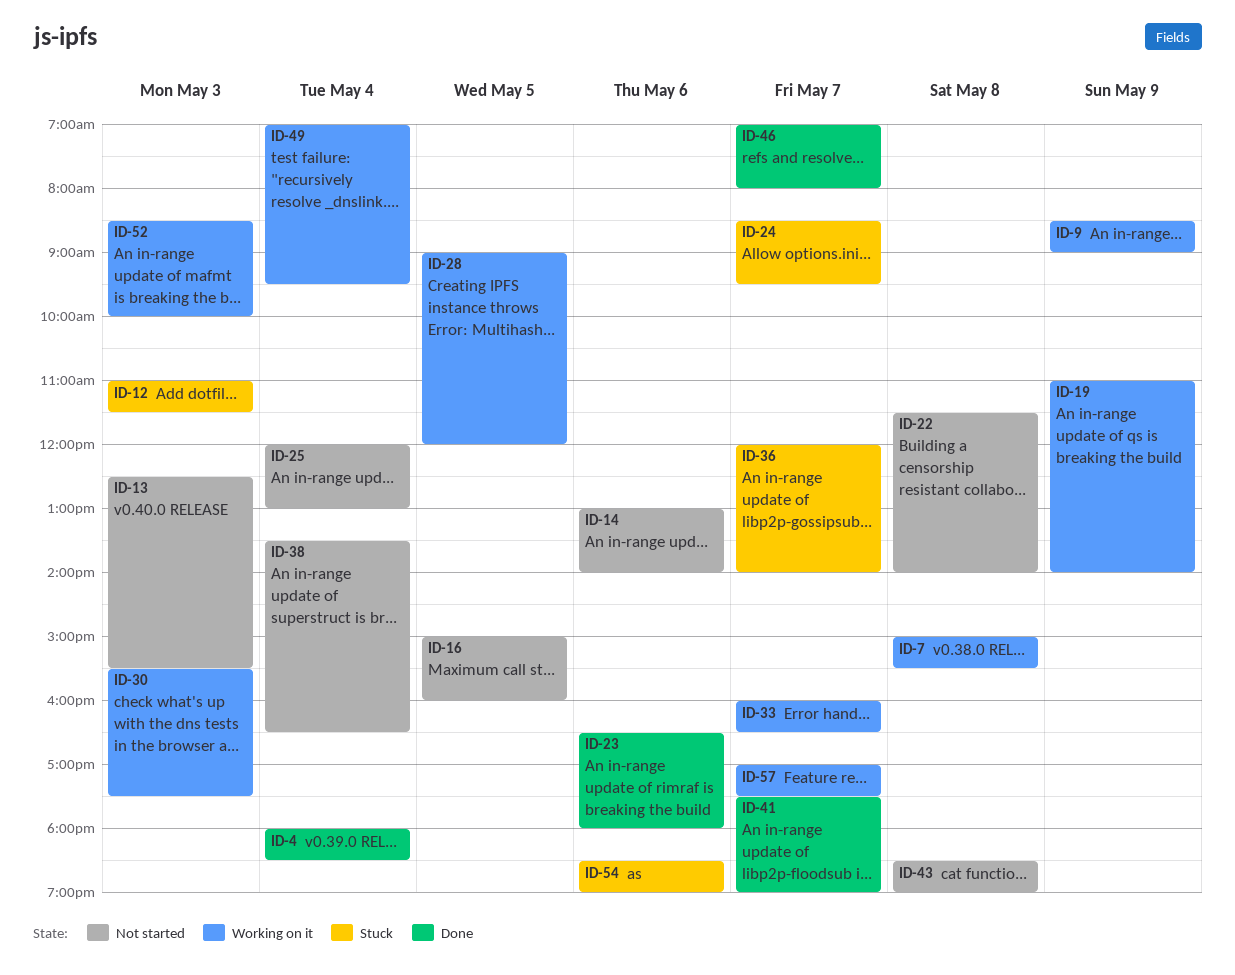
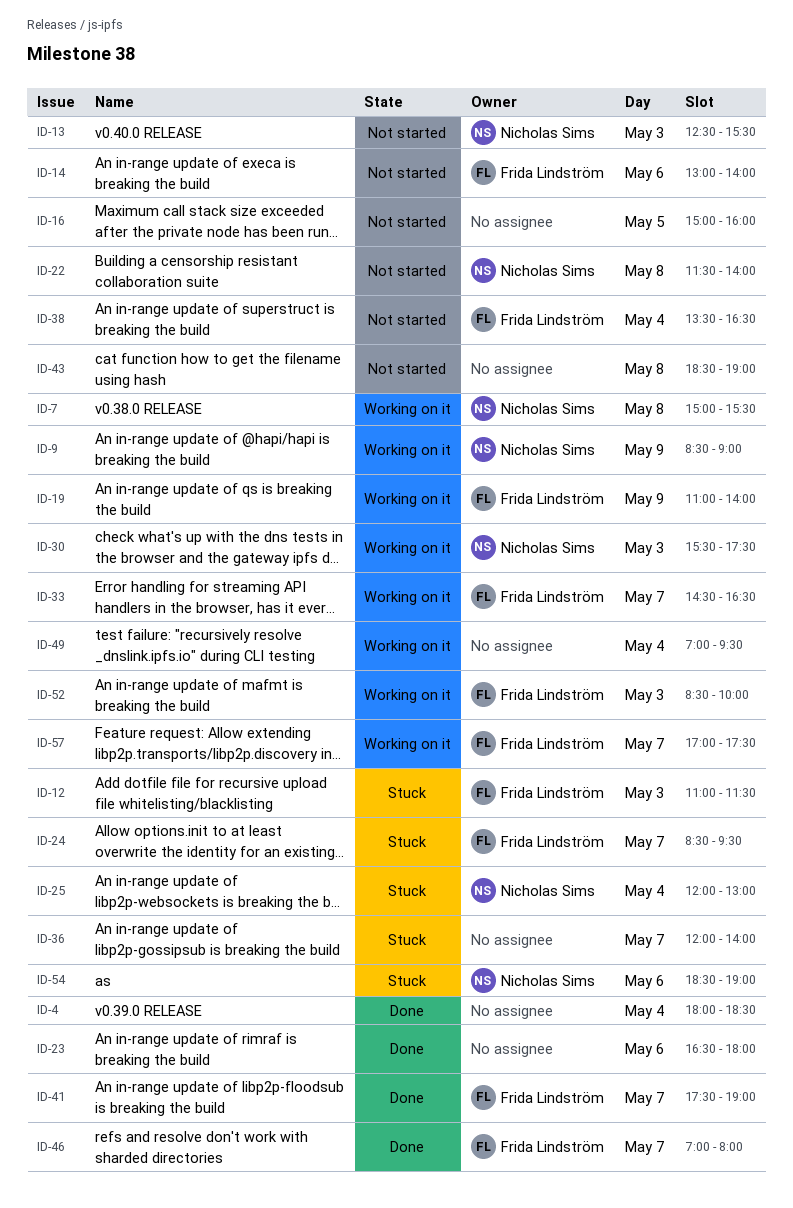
ID-25, status: Not started -> Stuck
ID-28: present -> none
ID-33, begins: 16:00 -> 14:30

